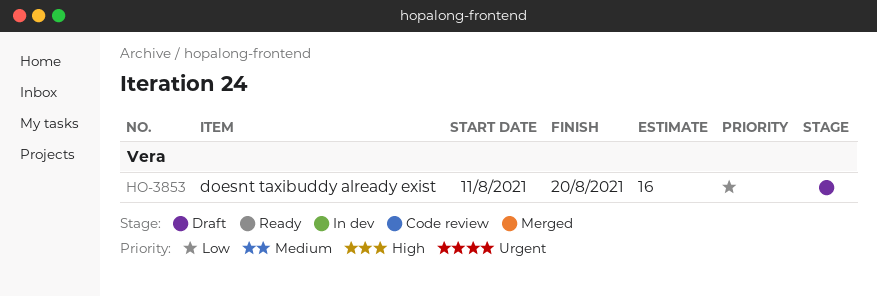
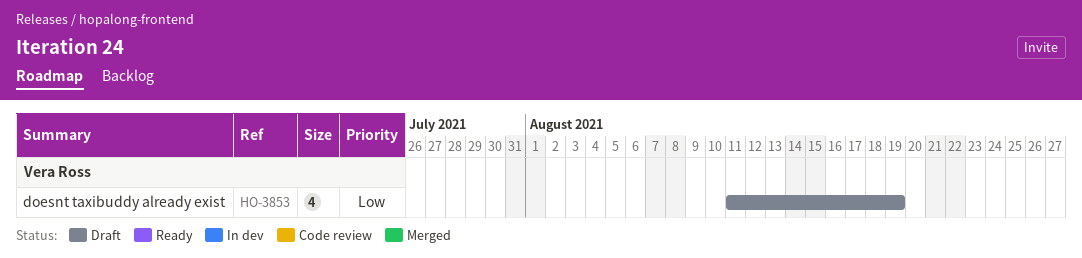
HO-3853, estimate: 16 -> 4
HO-3853, due: Aug 20 -> Aug 19

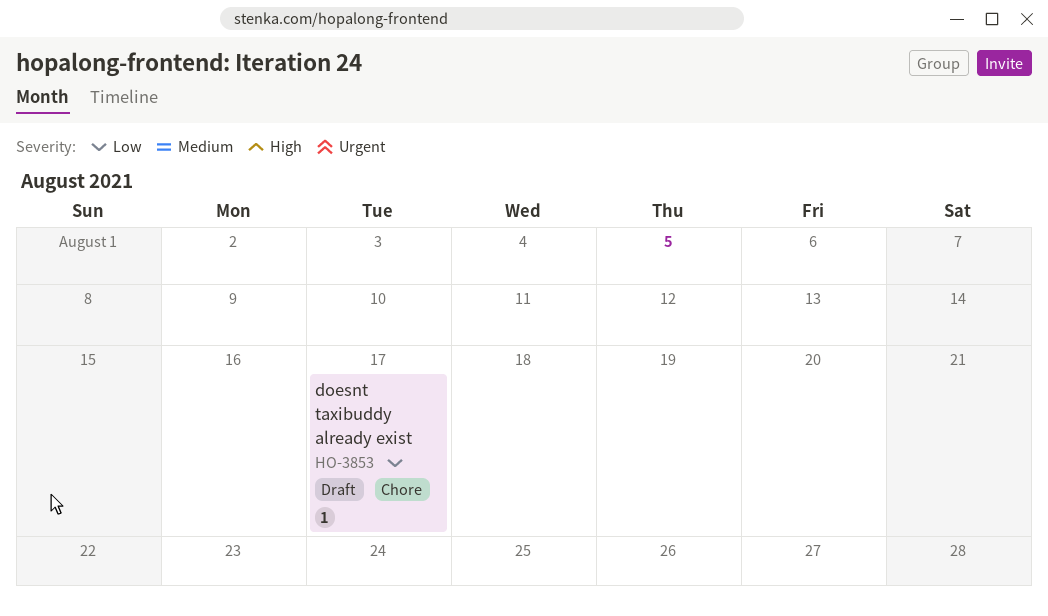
HO-3853, estimate: 4 -> 1
HO-3853, due: Aug 19 -> Aug 17

